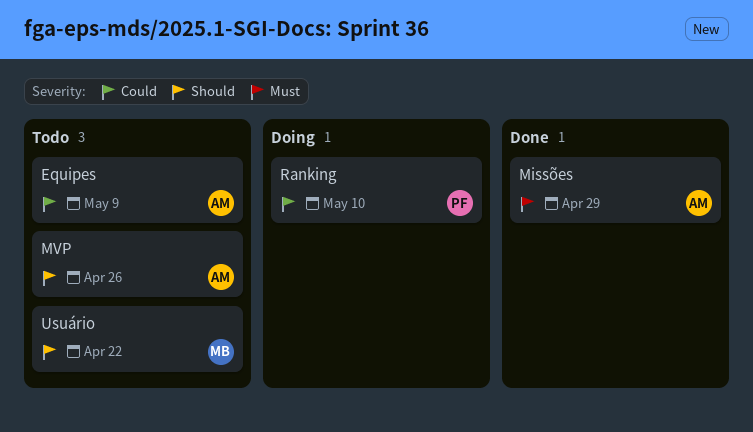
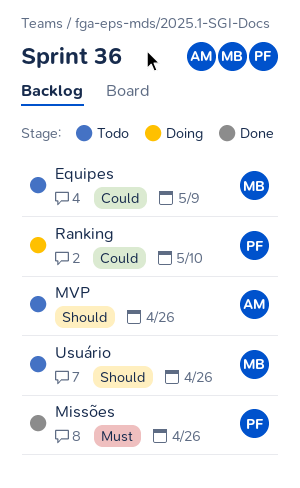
Equipes, owner: AM -> MB
Missões, owner: AM -> PF
Missões, due: Apr 29 -> Apr 26
Usuário, due: Apr 22 -> Apr 26

